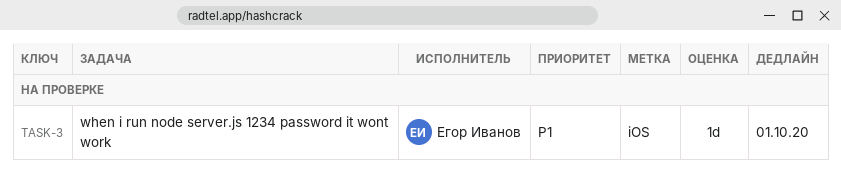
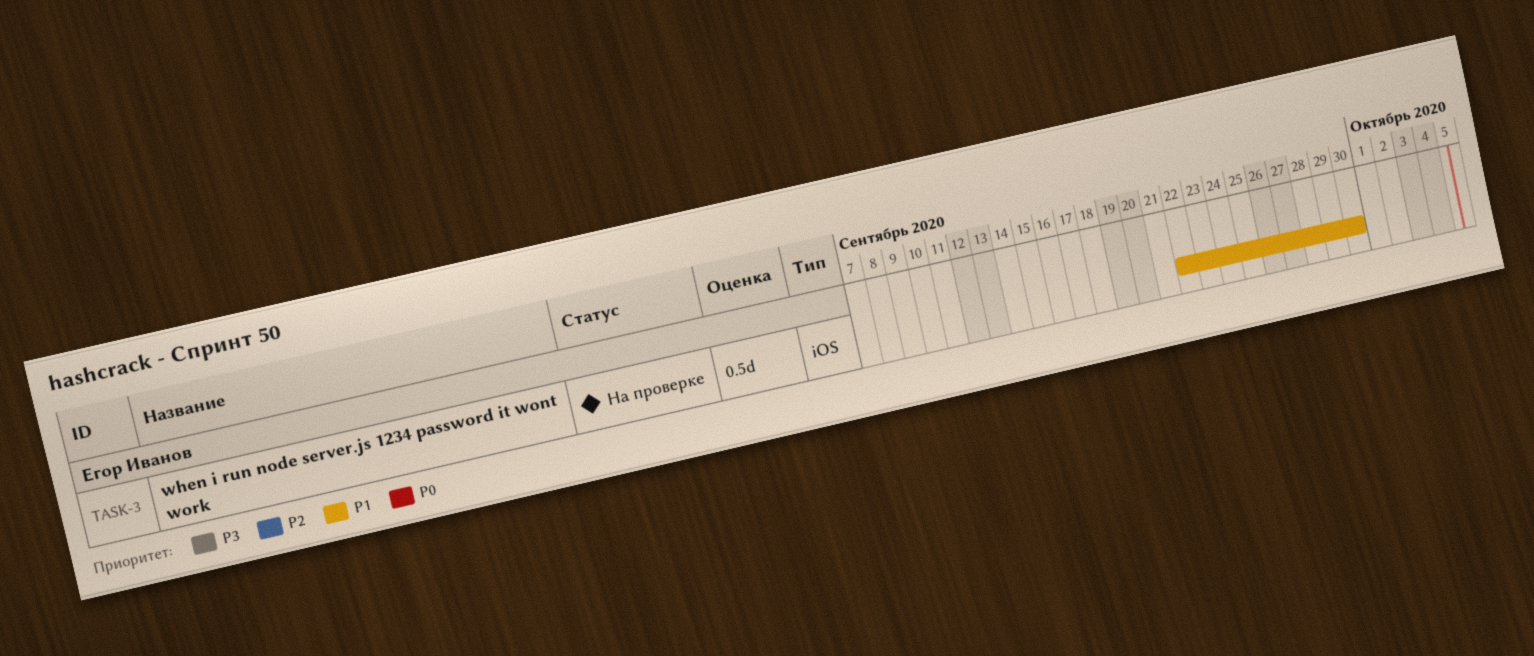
TASK-3, estimate: 1d -> 0.5d
TASK-3, due: Oct 1 -> Sep 30

